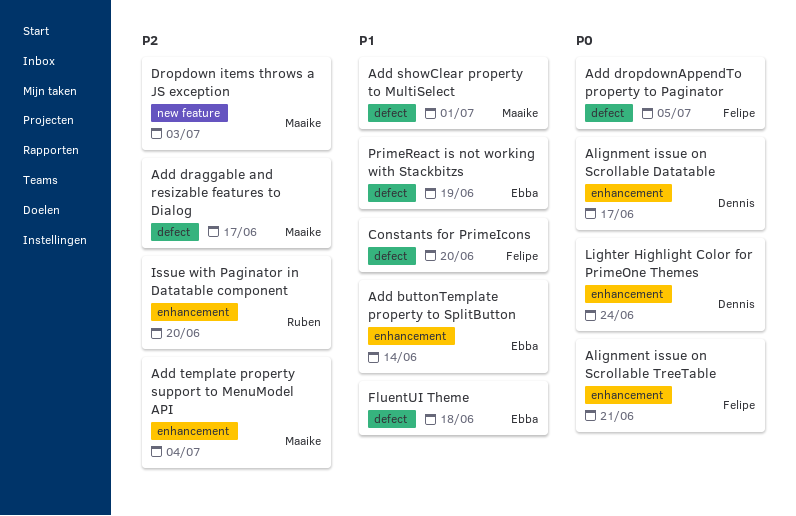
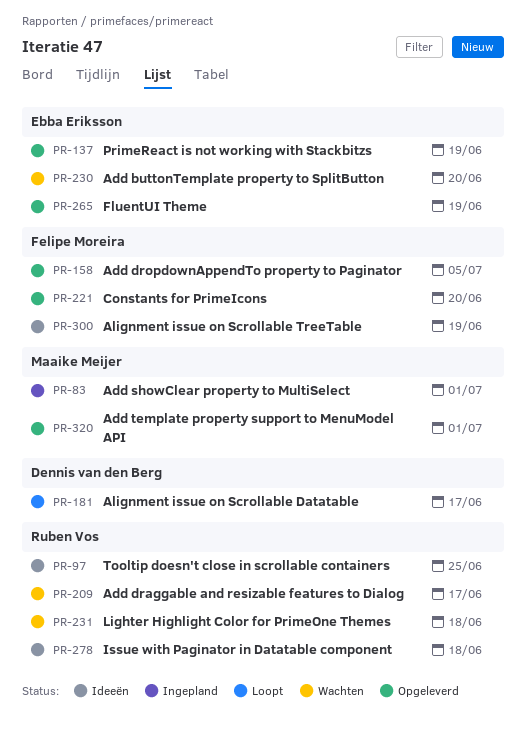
Add buttonTemplate property to SplitButton, due: Jun 14 -> Jun 20
Add draggable and resizable features to Dialog, owner: Maaike Meijer -> Ruben Vos
Add template property support to MenuModel API, due: Jul 4 -> Jul 1
Alignment issue on Scrollable TreeTable, due: Jun 21 -> Jun 19
Dropdown items throws a JS exception: present -> none
FluentUI Theme, due: Jun 18 -> Jun 19
Issue with Paginator in Datatable component, due: Jun 20 -> Jun 18
Lighter Highlight Color for PrimeOne Themes, owner: Dennis van den Berg -> Ruben Vos
Lighter Highlight Color for PrimeOne Themes, due: Jun 24 -> Jun 18
Tooltip doesn't close in scrollable containers: none -> present

